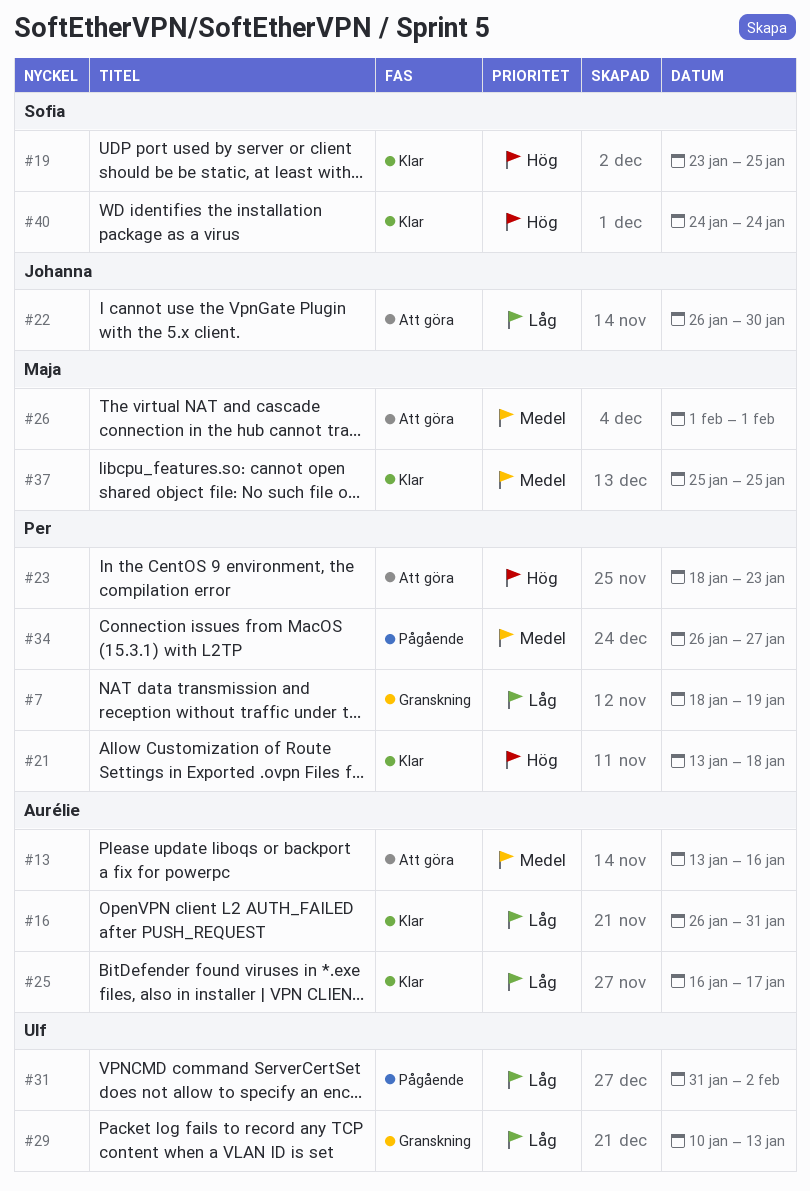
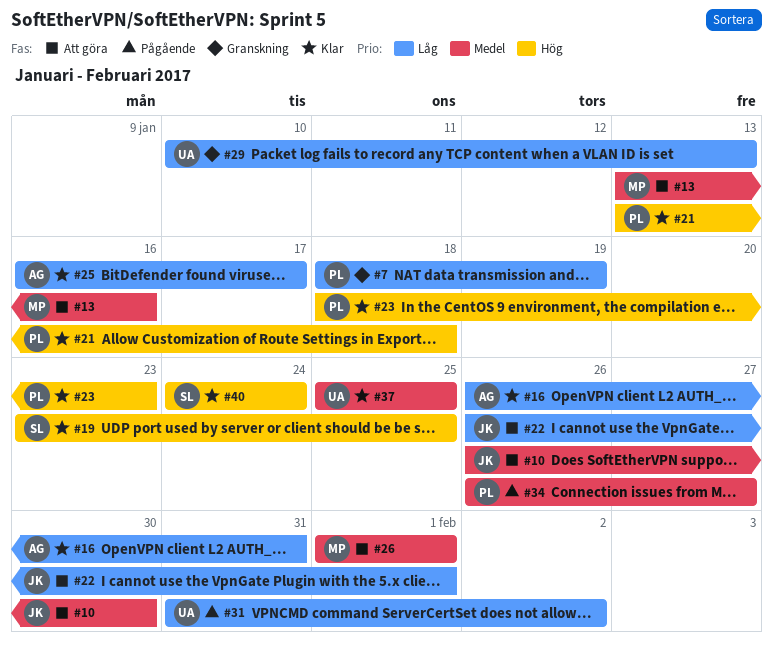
#10: none -> present
#13, owner: Aurélie -> Maja
#22, due: Jan 30 -> Feb 1
#23, status: Att göra -> Klar
#37, owner: Maja -> Ulf

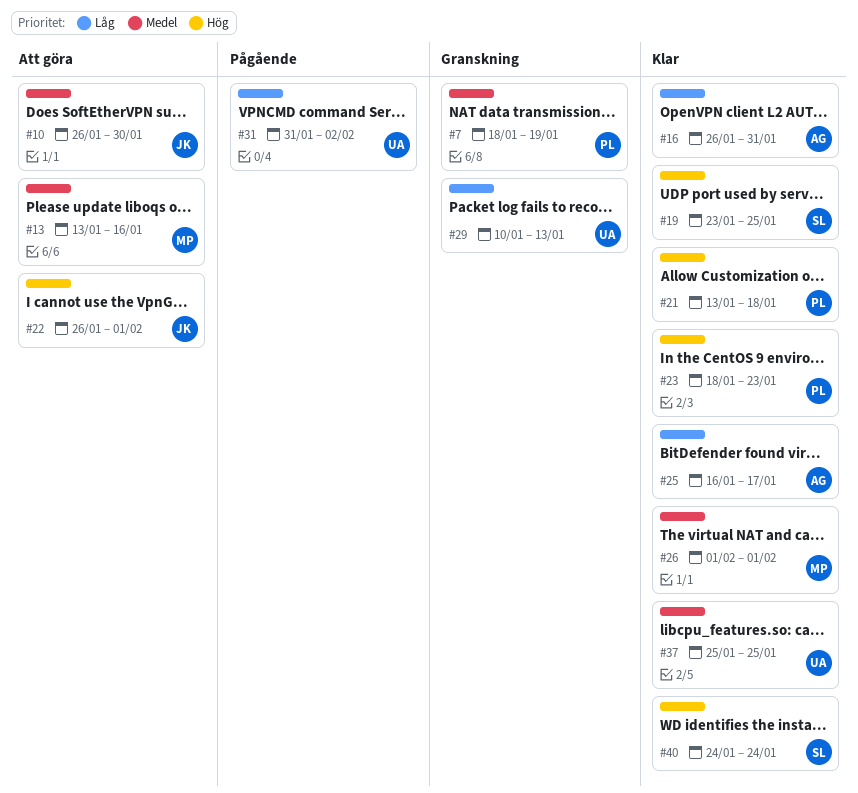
#7, priority: Låg -> Medel
#22, priority: Låg -> Hög
#26, status: Att göra -> Klar
#34: present -> none

